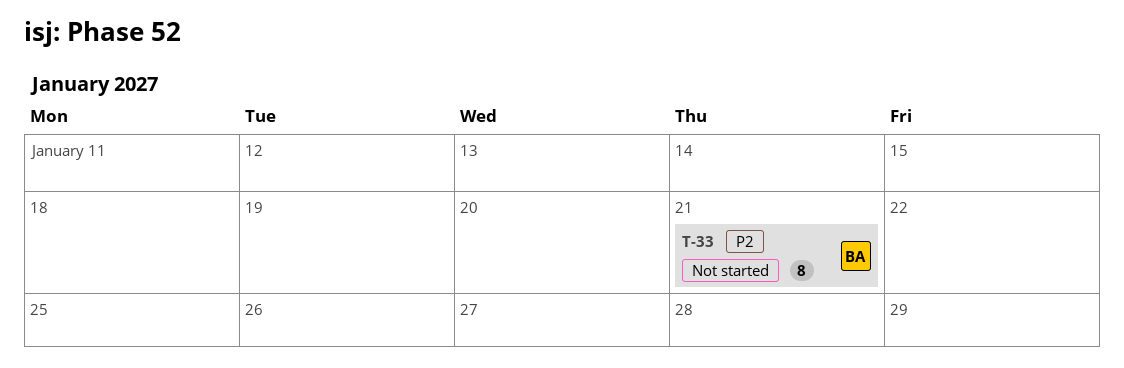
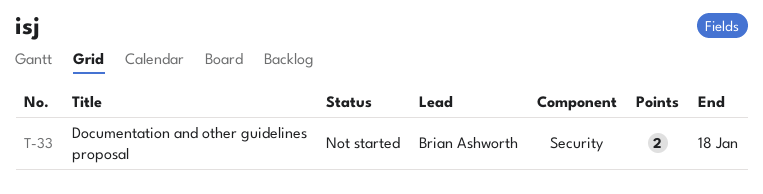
T-33, estimate: 8 -> 2
T-33, due: Jan 21 -> Jan 18

